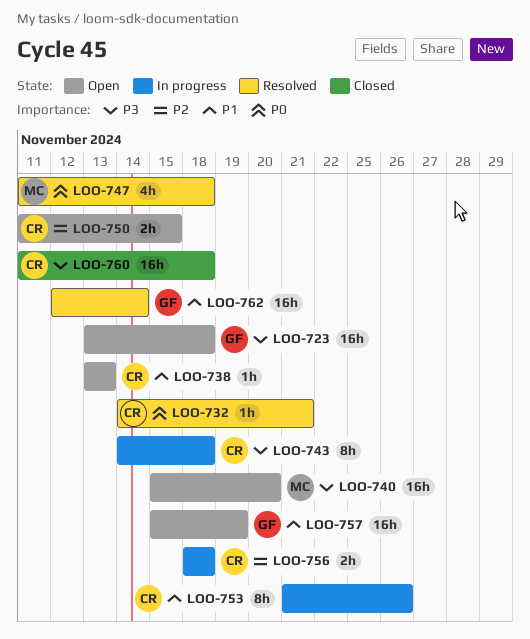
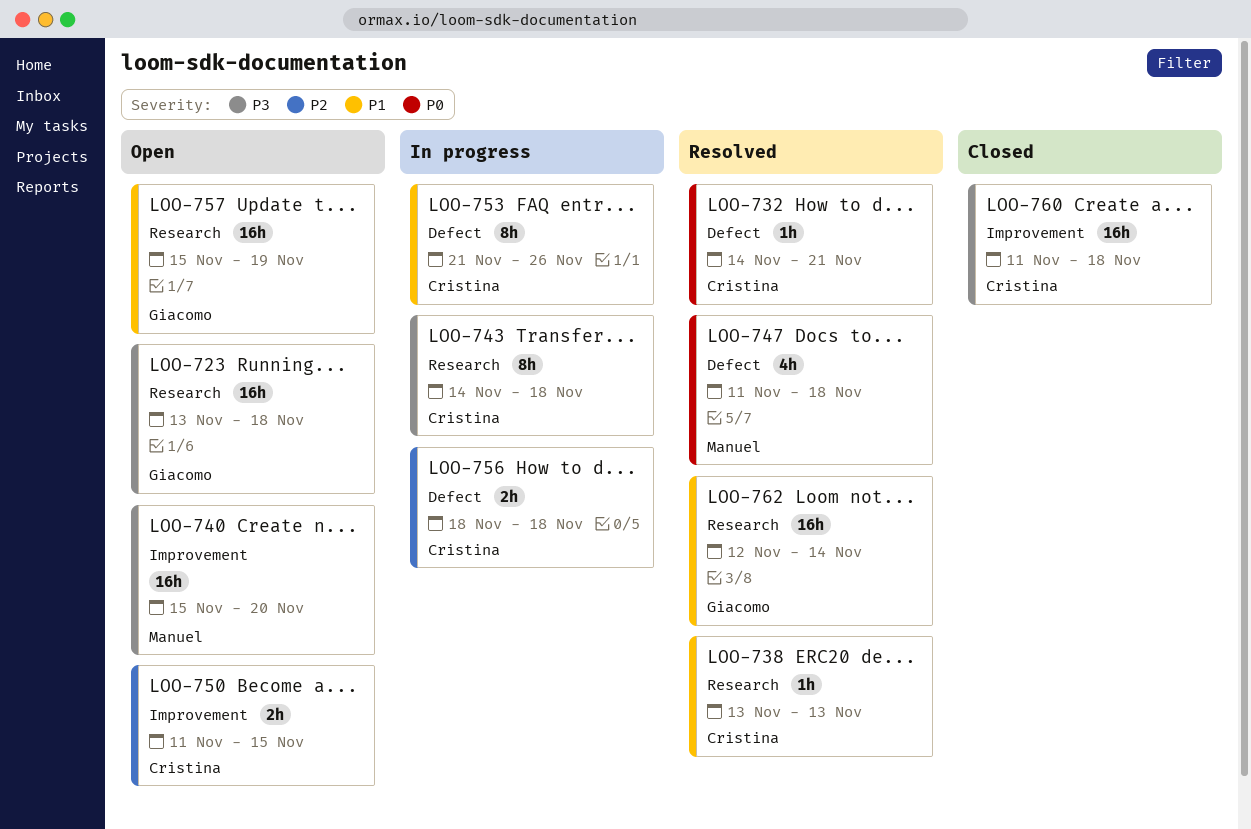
LOO-738, status: Open -> Resolved

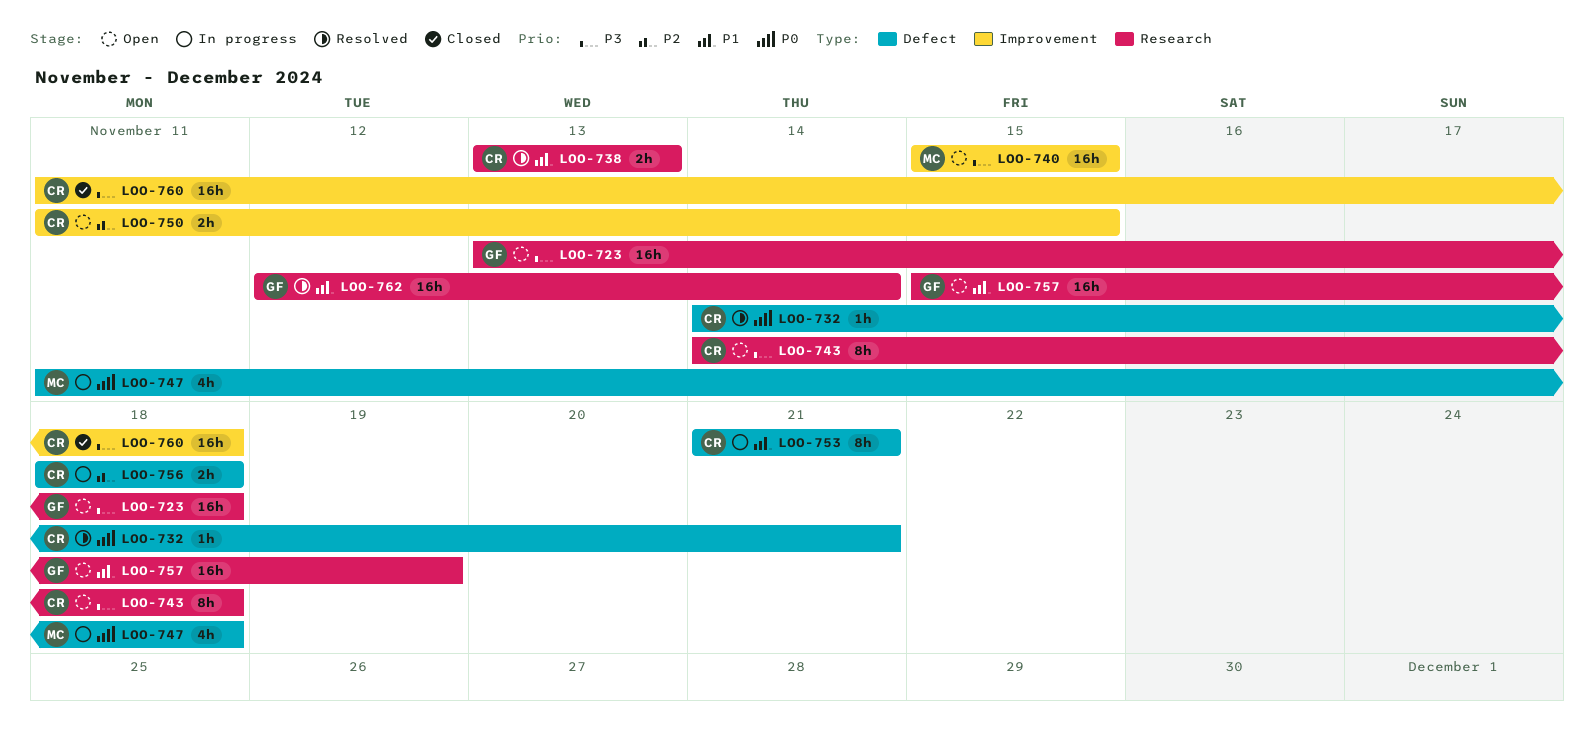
LOO-738, estimate: 1h -> 2h
LOO-740, due: Nov 20 -> Nov 15
LOO-743, status: In progress -> Open
LOO-747, status: Resolved -> In progress
LOO-753, due: Nov 26 -> Nov 21

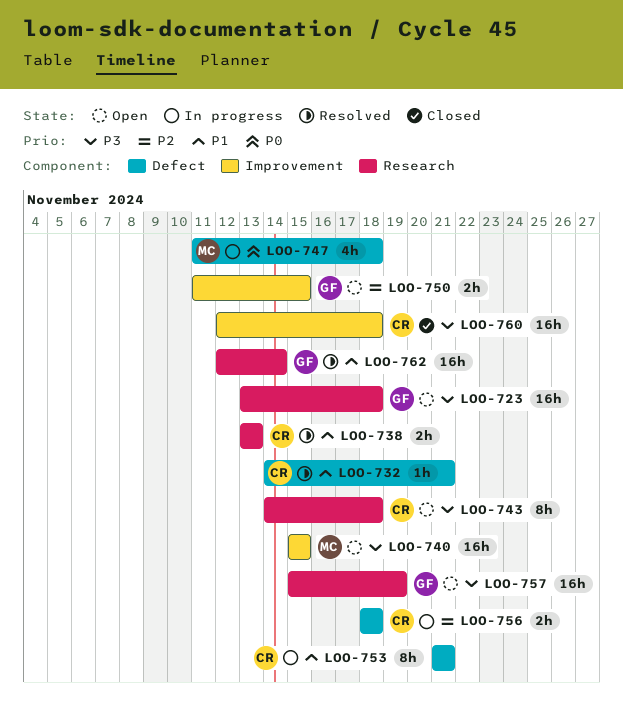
LOO-732, priority: P0 -> P1
LOO-750, owner: CR -> GF
LOO-757, priority: P1 -> P3
LOO-760, start: Nov 11 -> Nov 12

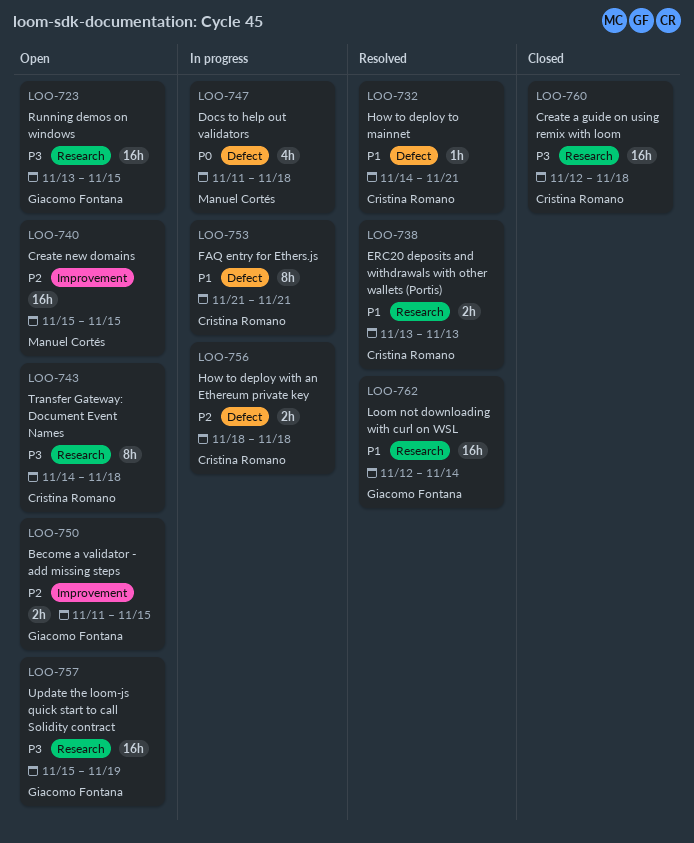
LOO-723, due: Nov 18 -> Nov 15
LOO-740, priority: P3 -> P2
LOO-760, label: Improvement -> Research

